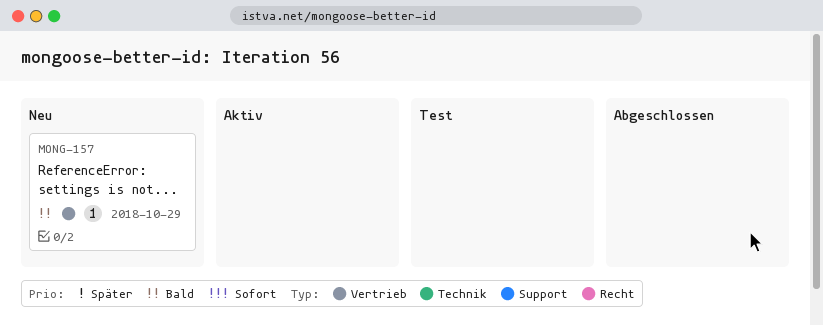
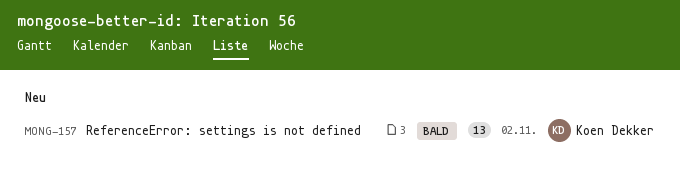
MONG-157, estimate: 1 -> 13
MONG-157, due: Oct 29 -> Nov 2

